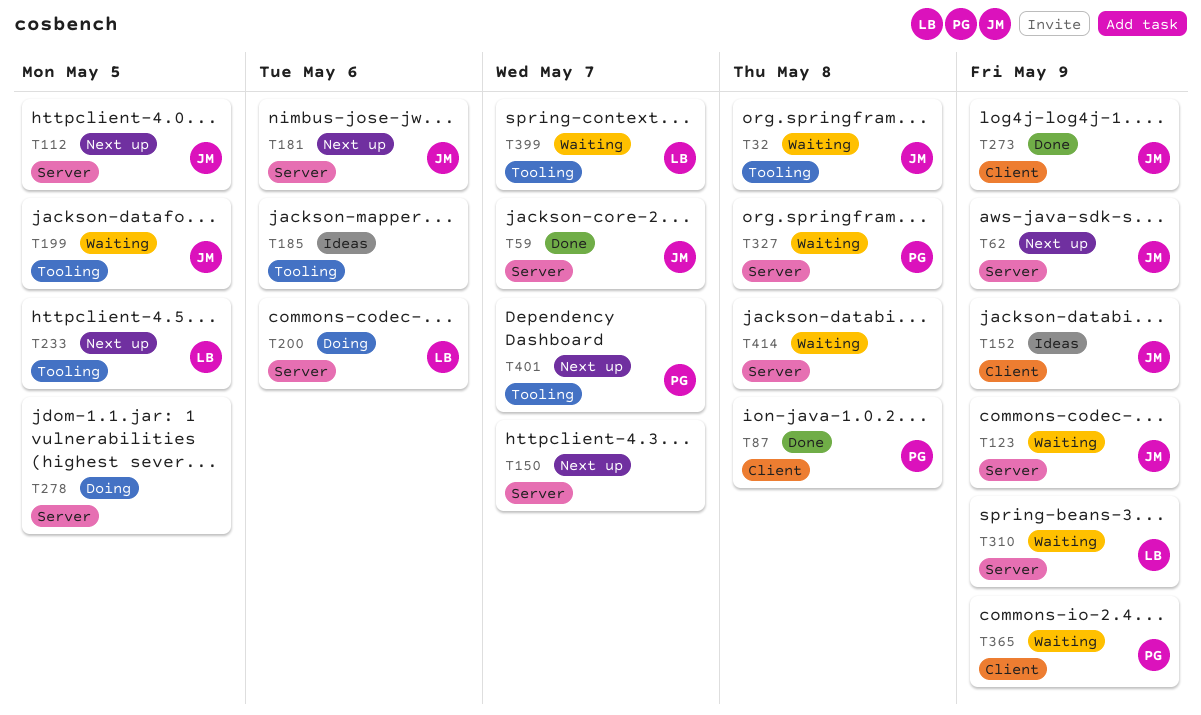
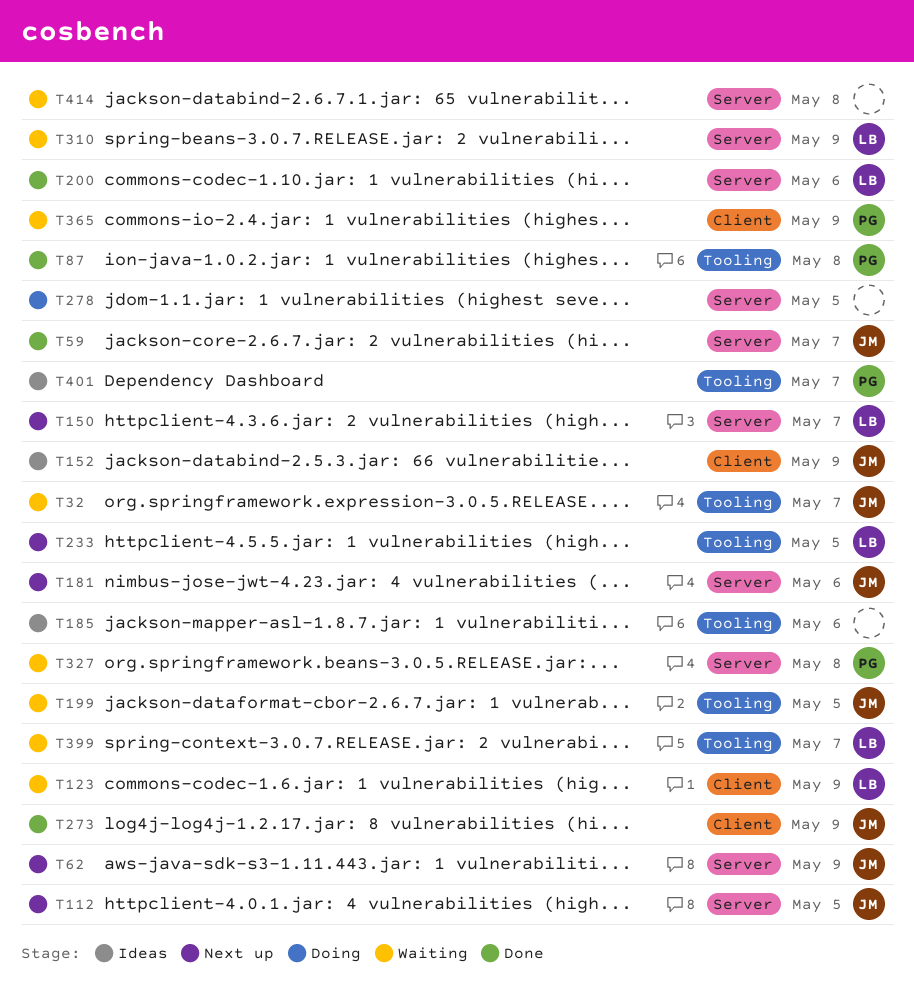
T32, due: May 8 -> May 7
T87, label: Client -> Tooling
T123, owner: JM -> LB
T123, label: Server -> Client
T150, owner: none -> LB
T200, status: Doing -> Done
T401, status: Next up -> Ideas

